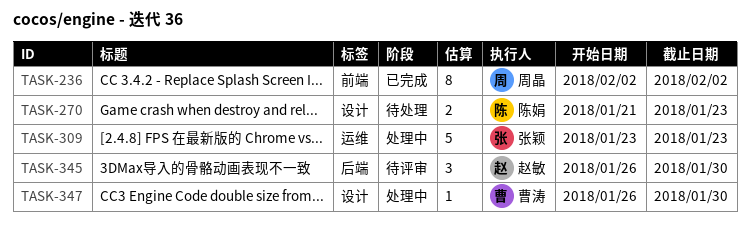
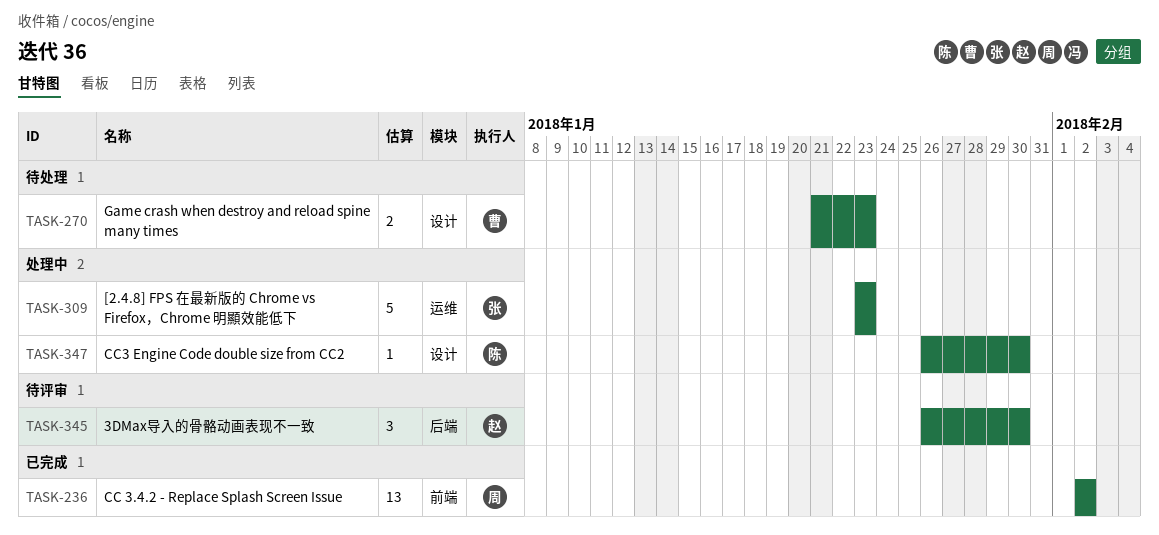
TASK-236, estimate: 8 -> 13
TASK-270, owner: 陈娟 -> 曹涛
TASK-347, owner: 曹涛 -> 陈娟

